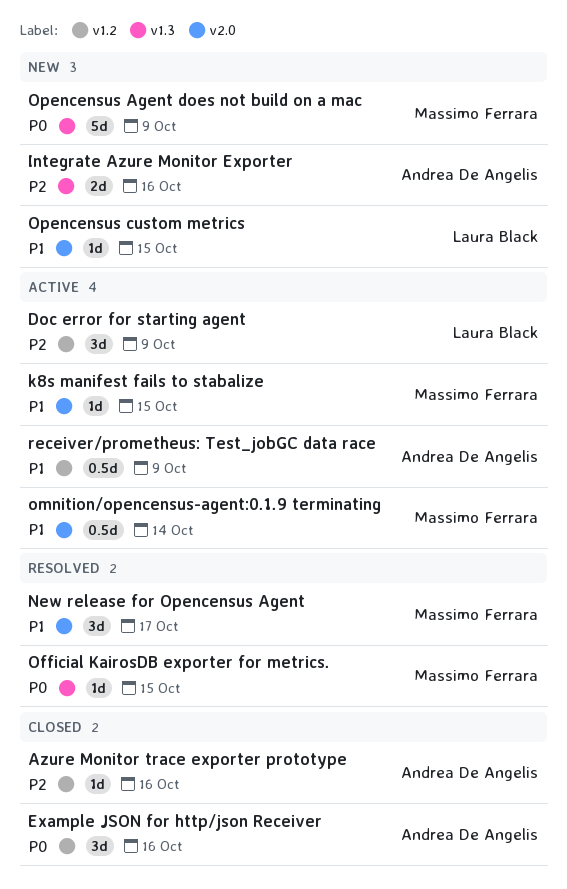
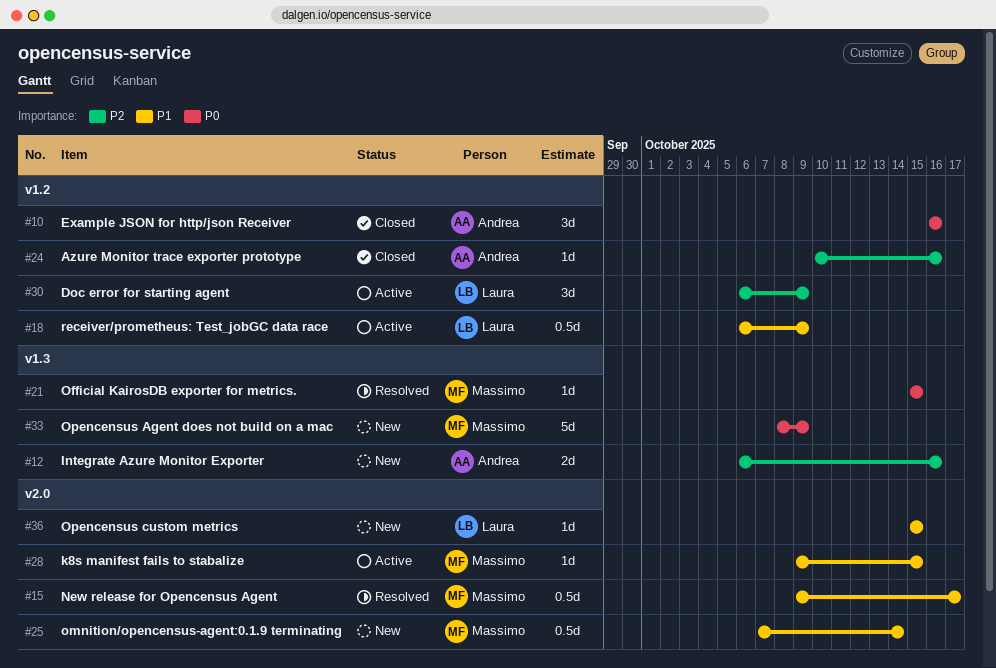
New release for Opencensus Agent, estimate: 3d -> 0.5d
omnition/opencensus-agent:0.1.9 terminating, status: Active -> New
receiver/prometheus: Test_jobGC data race, owner: Andrea De Angelis -> Laura Black

